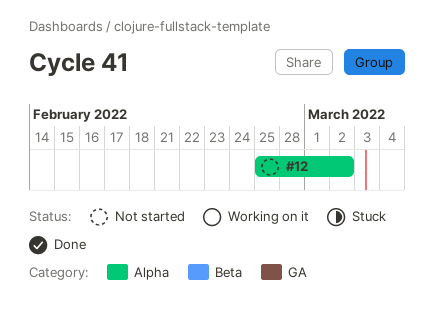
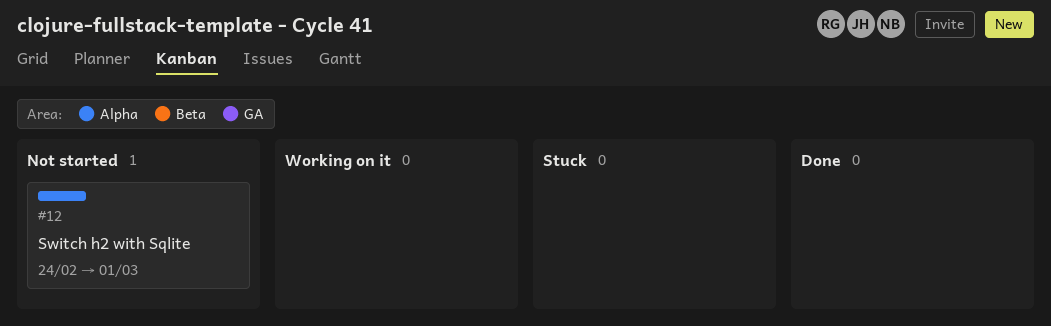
#12, start: Feb 25 -> Feb 24
#12, due: Mar 2 -> Mar 1

